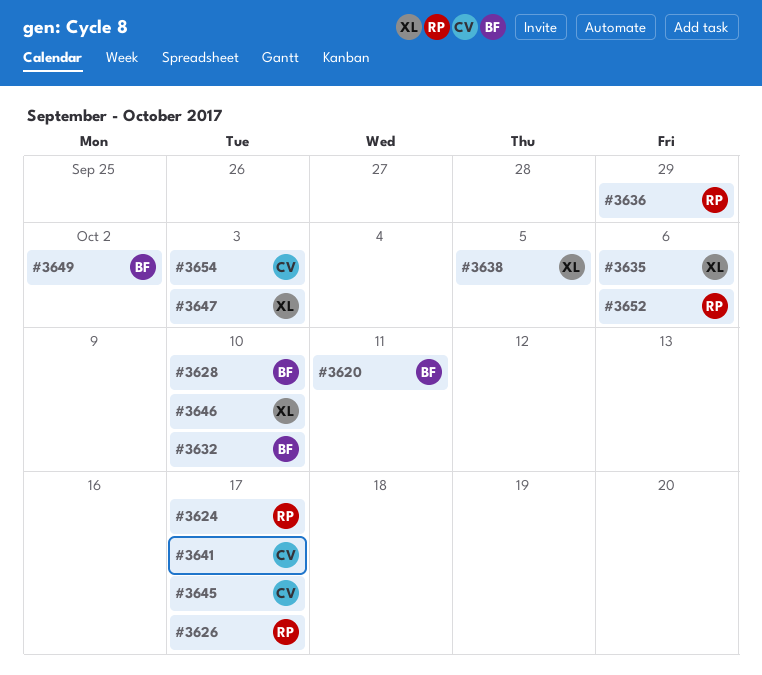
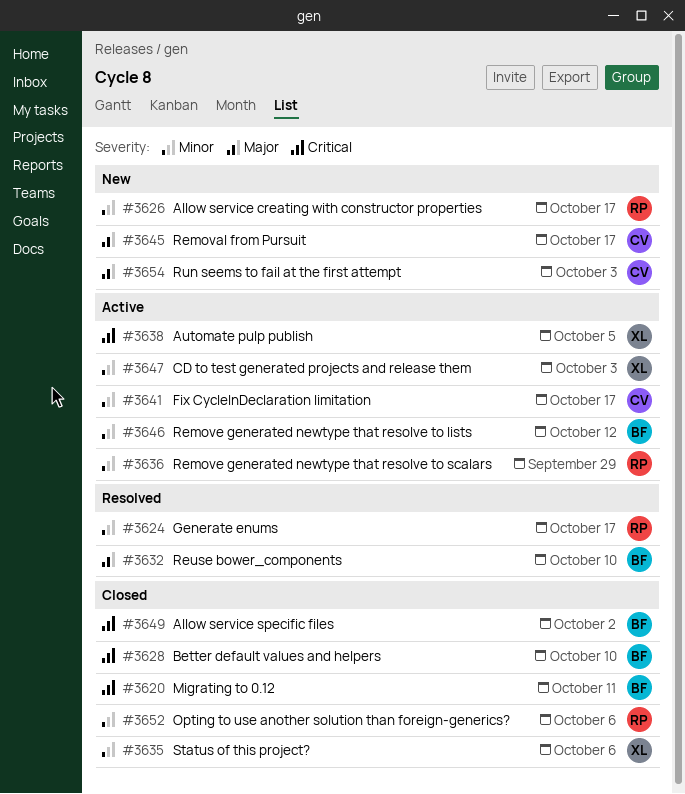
#3646, owner: XL -> BF
#3646, due: Oct 10 -> Oct 12

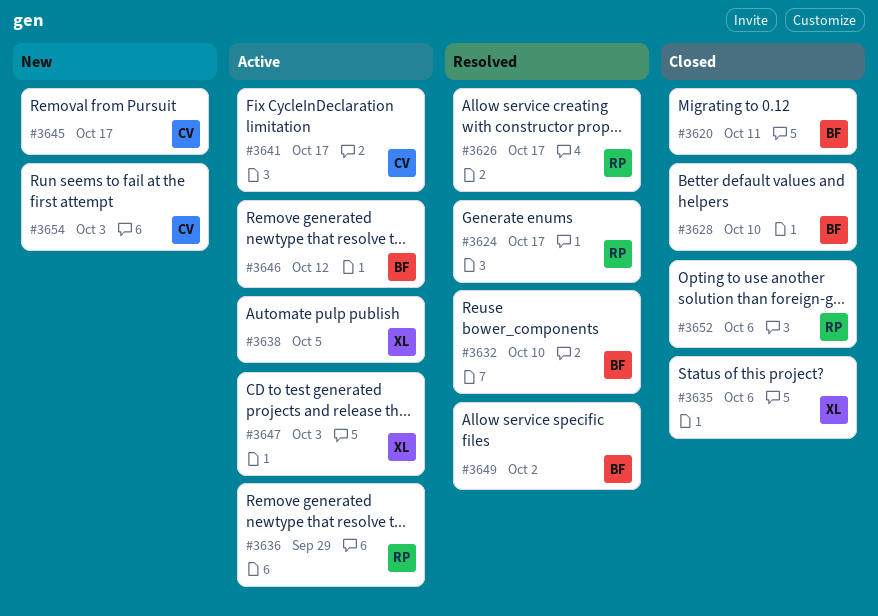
#3626, status: New -> Resolved
#3649, status: Closed -> Resolved

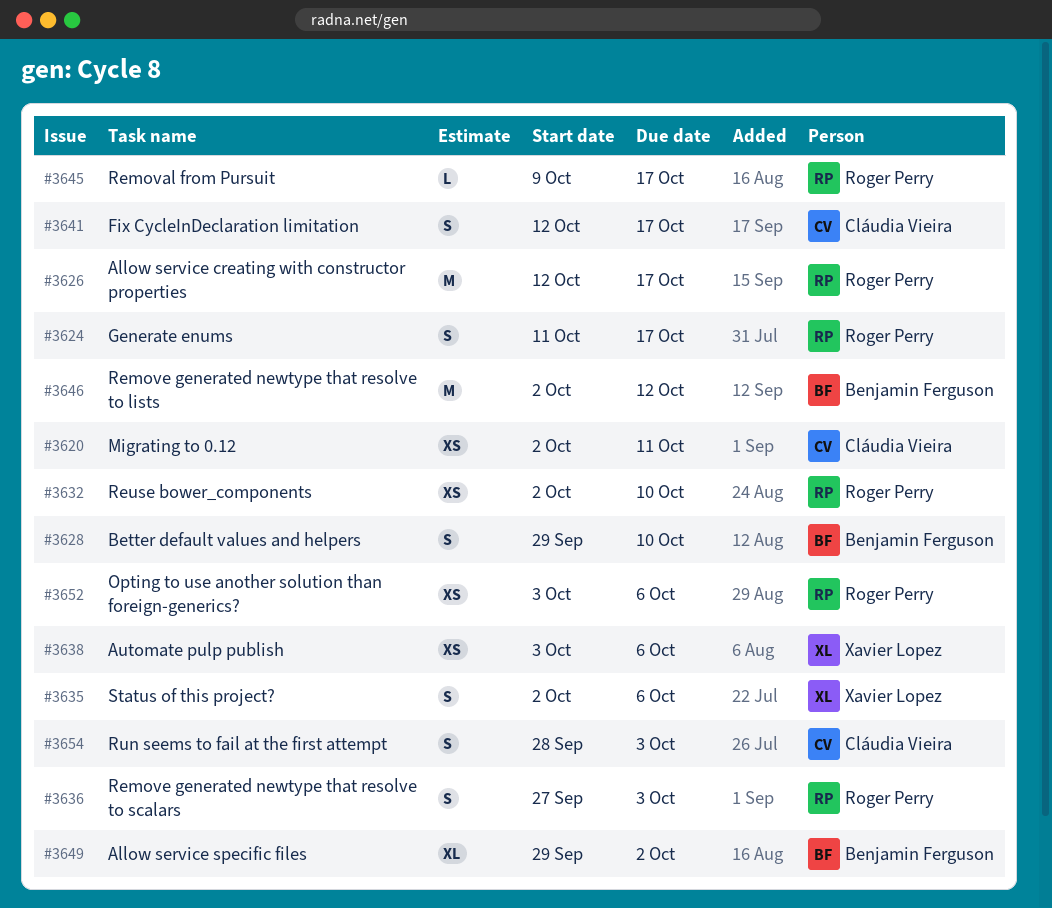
#3620, owner: Benjamin Ferguson -> Cláudia Vieira
#3632, owner: Benjamin Ferguson -> Roger Perry
#3636, due: Sep 29 -> Oct 3
#3638, due: Oct 5 -> Oct 6
#3645, owner: Cláudia Vieira -> Roger Perry
#3647: present -> none

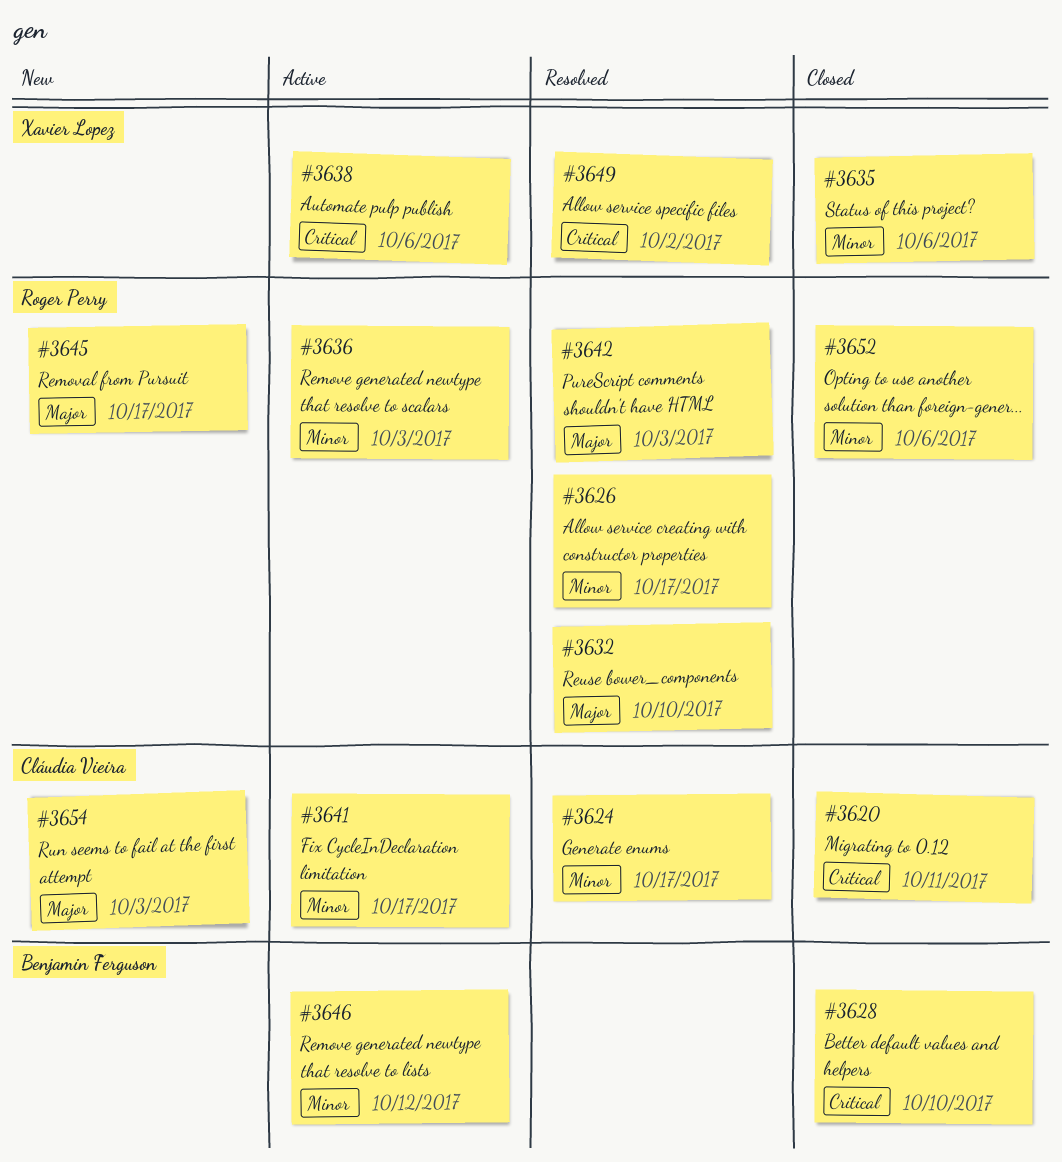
#3624, owner: Roger Perry -> Cláudia Vieira
#3642: none -> present
#3649, owner: Benjamin Ferguson -> Xavier Lopez

